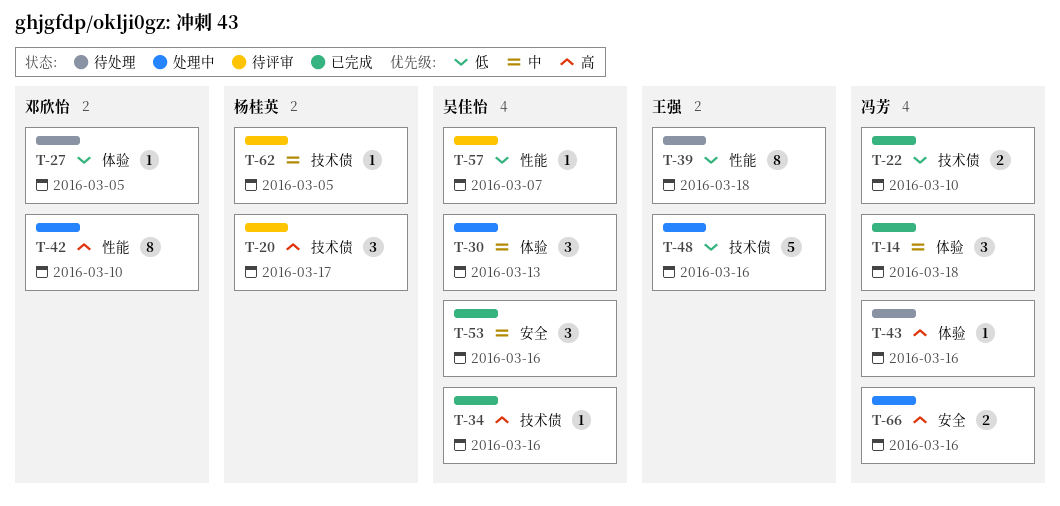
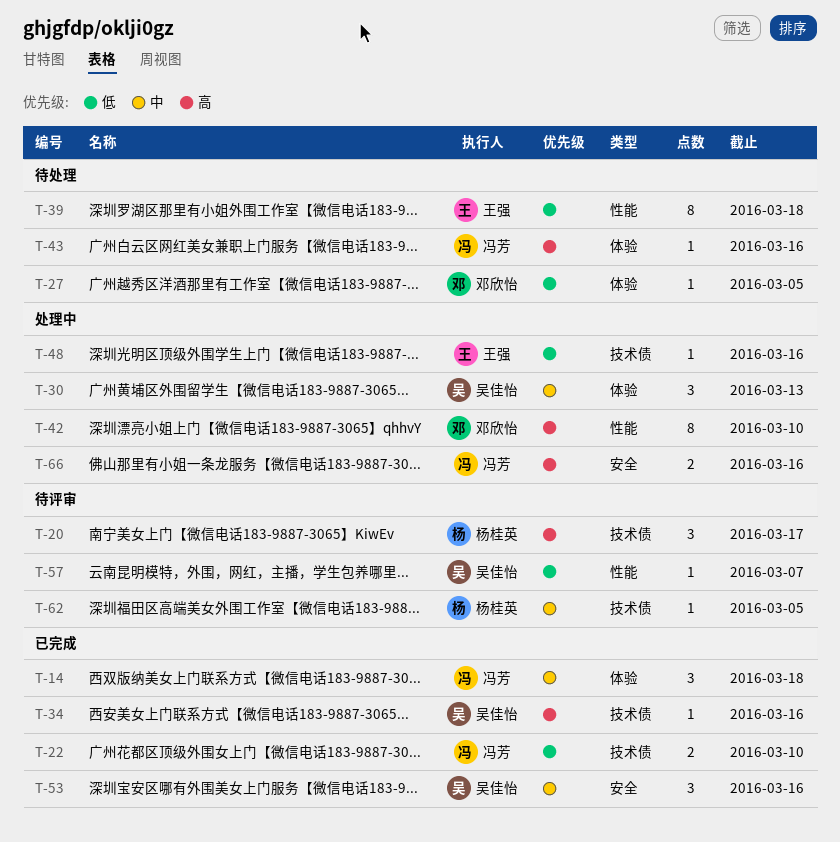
T-48, estimate: 5 -> 1

